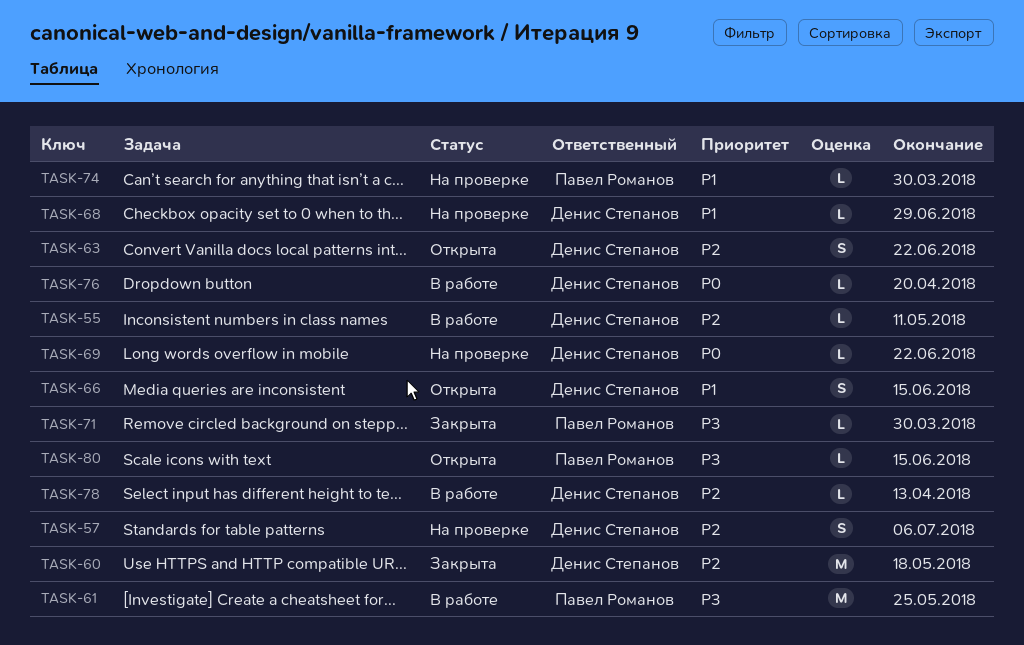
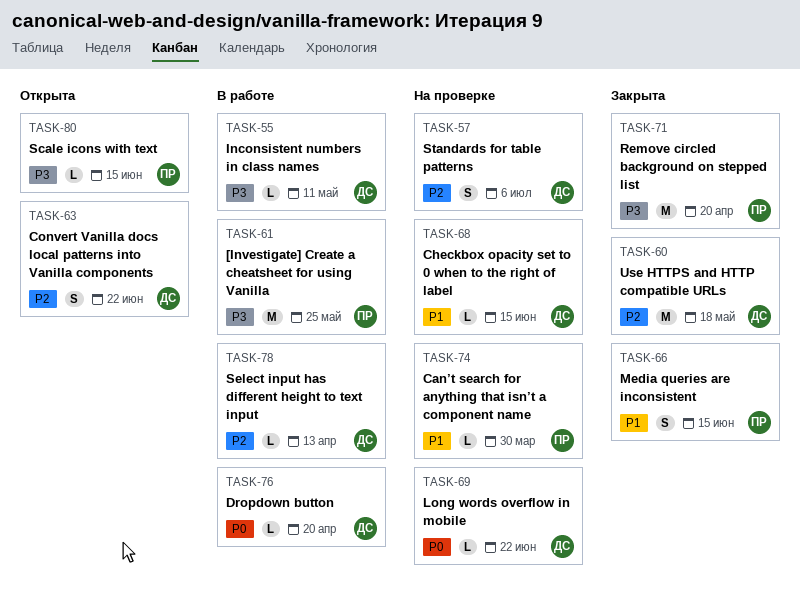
TASK-55, priority: P2 -> P3
TASK-66, status: Открыта -> Закрыта
TASK-66, owner: Денис Степанов -> Павел Романов
TASK-68, due: Jun 29 -> Jun 15
TASK-71, estimate: L -> M
TASK-71, due: Mar 30 -> Apr 20

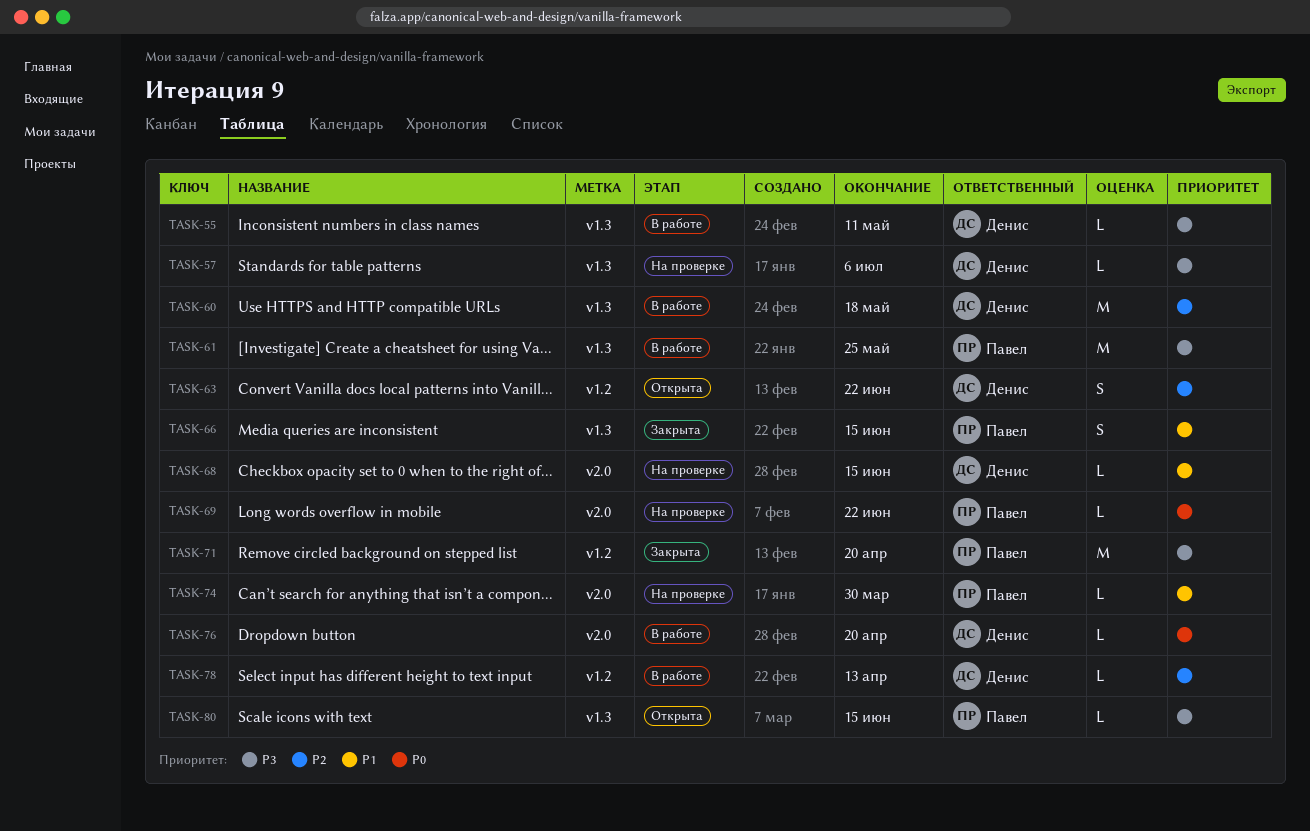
TASK-57, priority: P2 -> P3
TASK-57, estimate: S -> L
TASK-60, status: Закрыта -> В работе
TASK-69, owner: Денис -> Павел

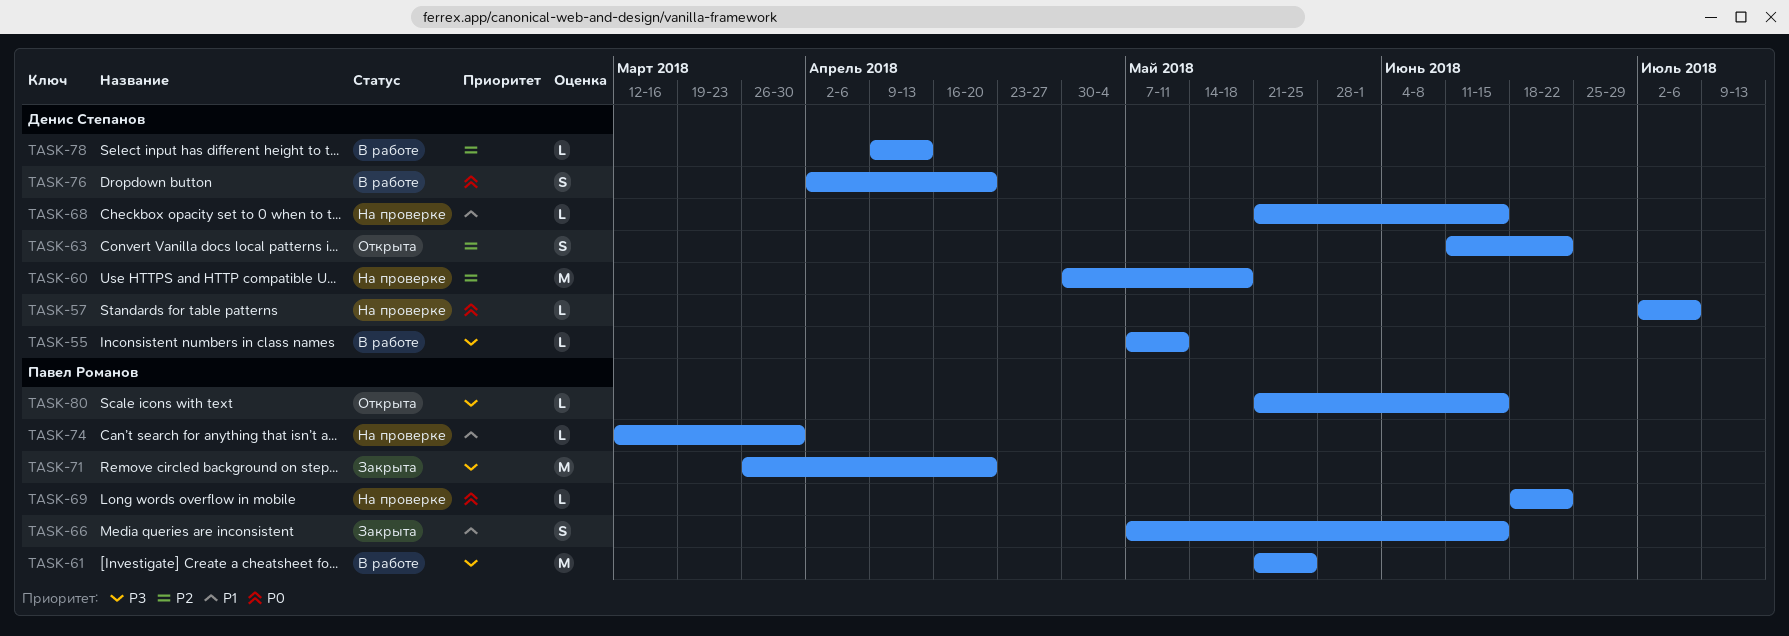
TASK-57, priority: P3 -> P0
TASK-60, status: В работе -> На проверке
TASK-76, estimate: L -> S

